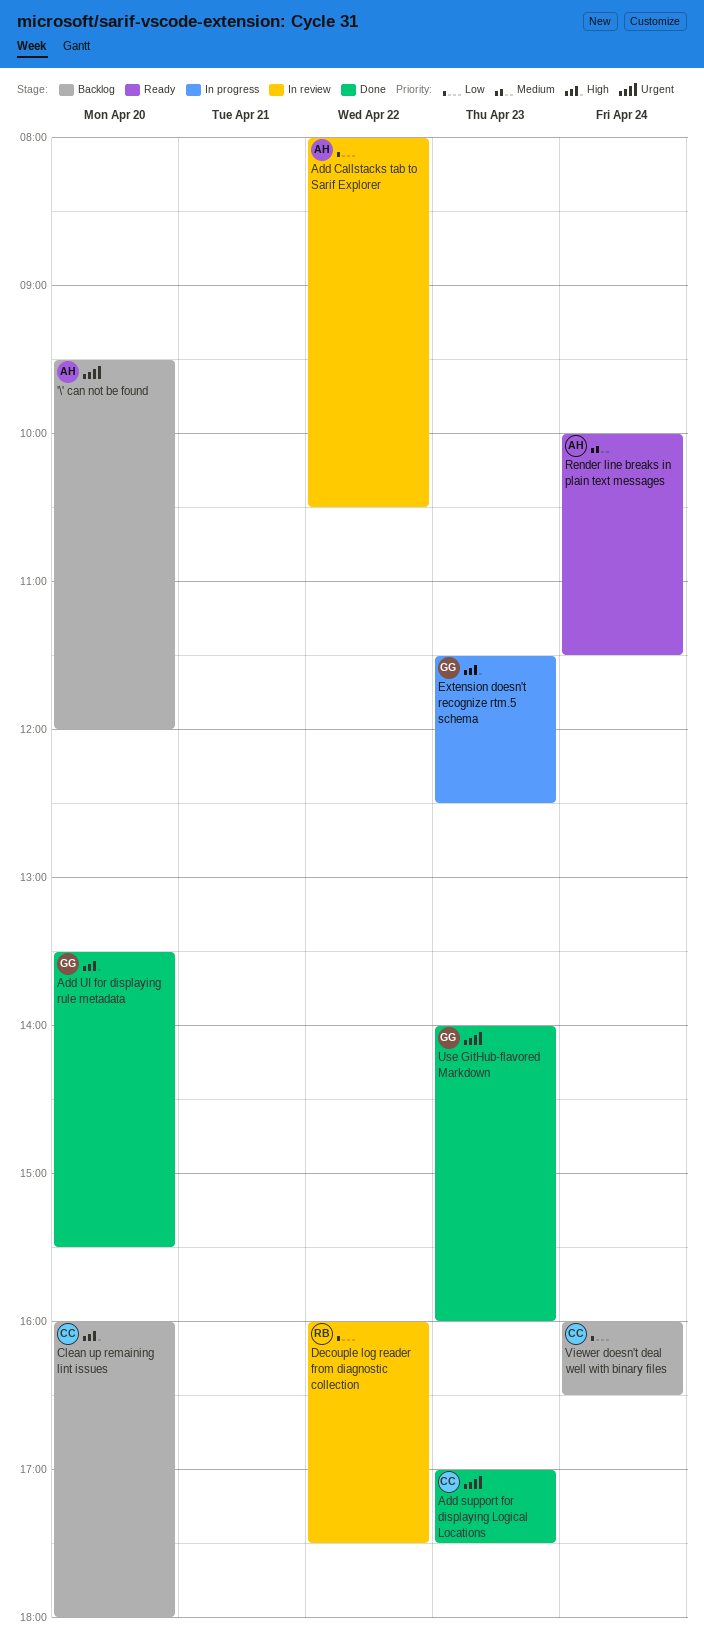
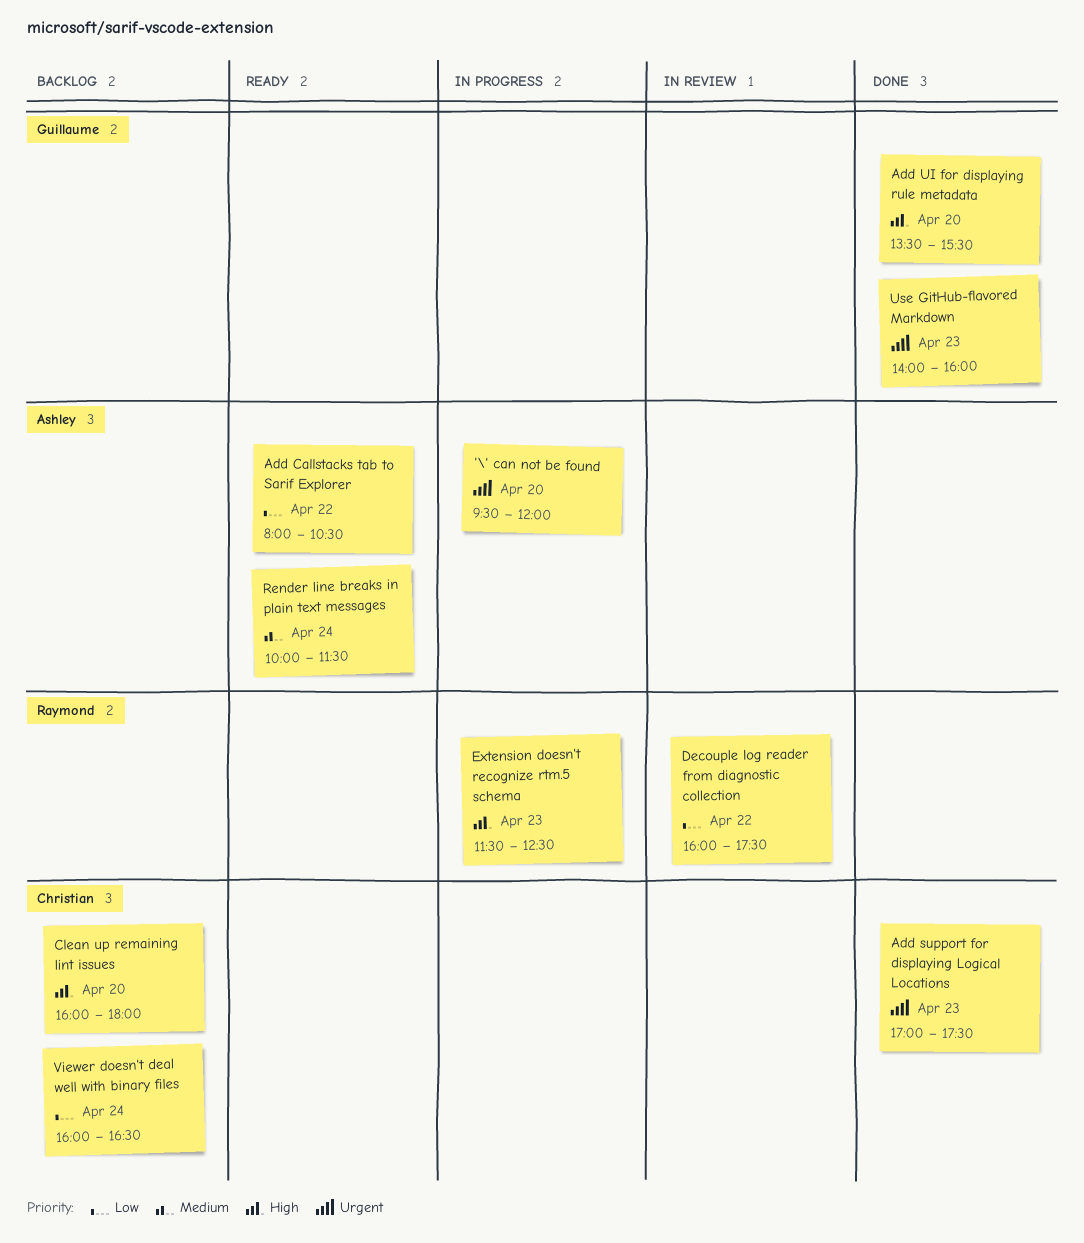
'\' can not be found, status: Backlog -> In progress
Add Callstacks tab to Sarif Explorer, status: In review -> Ready
Extension doesn't recognize rtm.5 schema, owner: Guillaume -> Raymond

